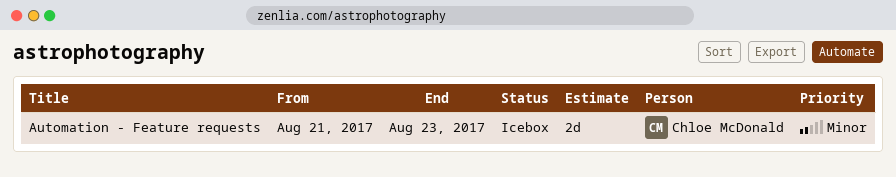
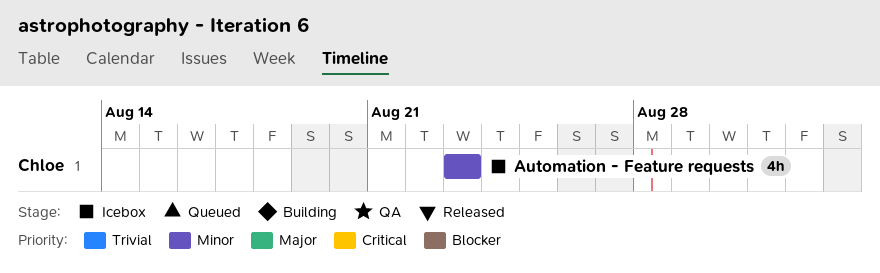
Automation - Feature requests, estimate: 2d -> 4h
Automation - Feature requests, start: Aug 21 -> Aug 23

